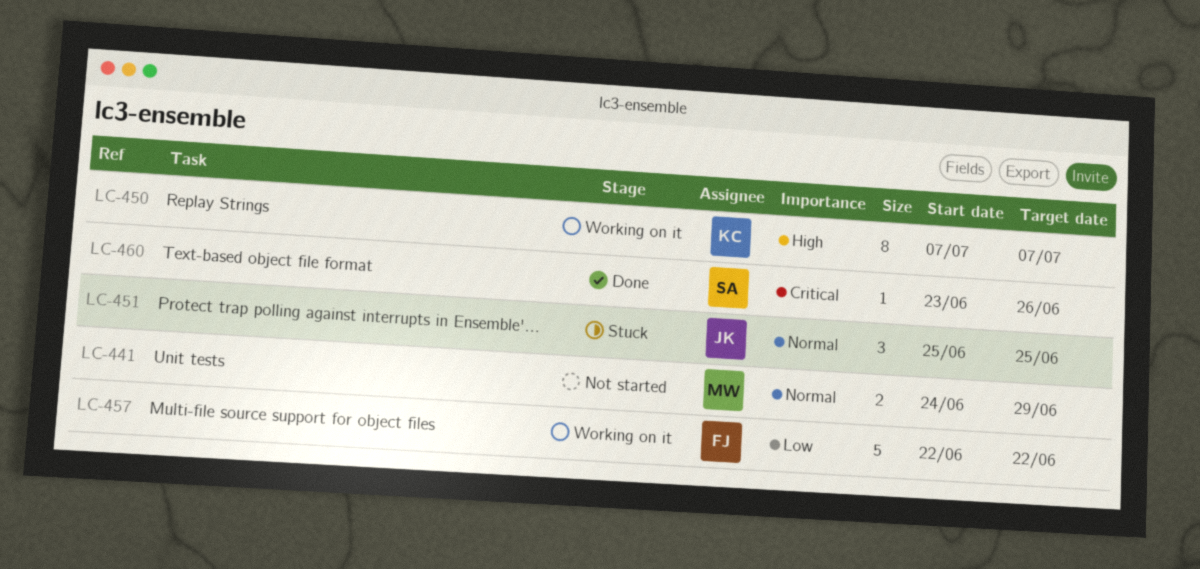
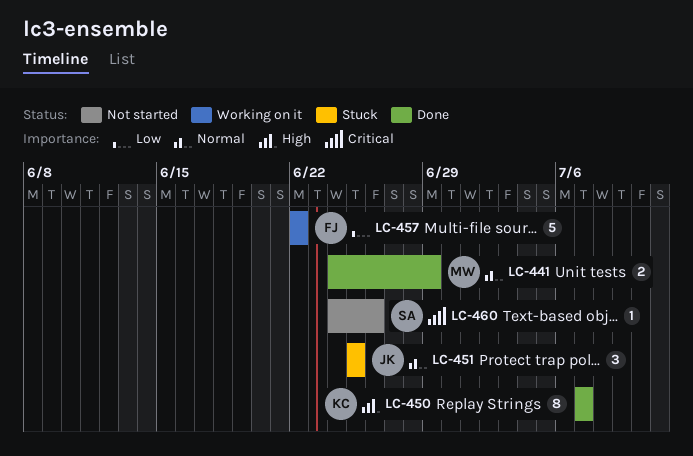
LC-441, status: Not started -> Done
LC-450, status: Working on it -> Done
LC-460, status: Done -> Not started
LC-460, start: Jun 23 -> Jun 24

